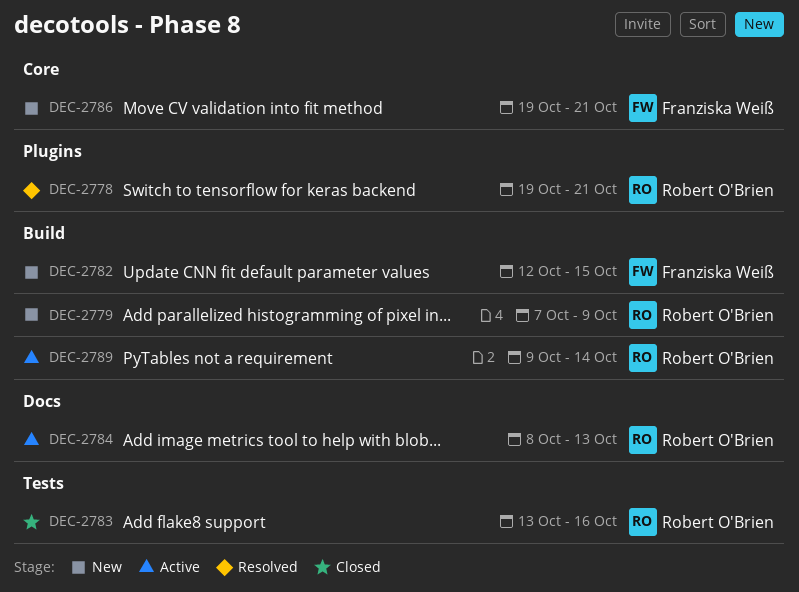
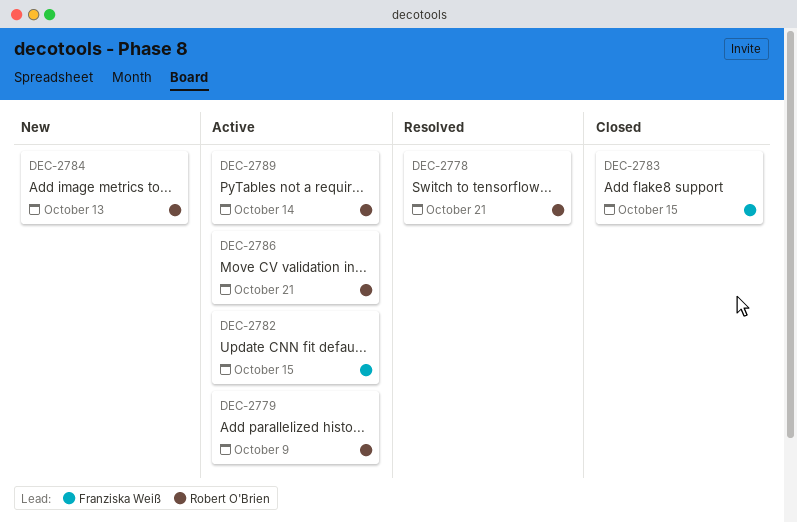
DEC-2779, status: New -> Active
DEC-2782, status: New -> Active
DEC-2783, owner: Robert O'Brien -> Franziska Weiß
DEC-2783, due: Oct 16 -> Oct 15
DEC-2784, status: Active -> New
DEC-2786, status: New -> Active
DEC-2786, owner: Franziska Weiß -> Robert O'Brien

